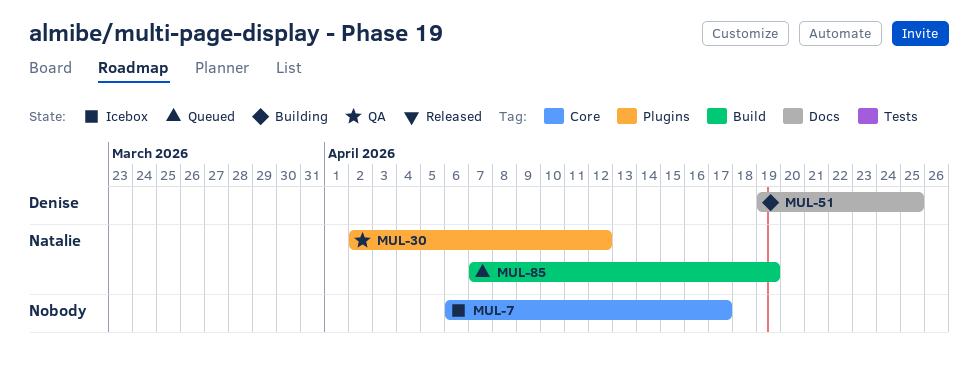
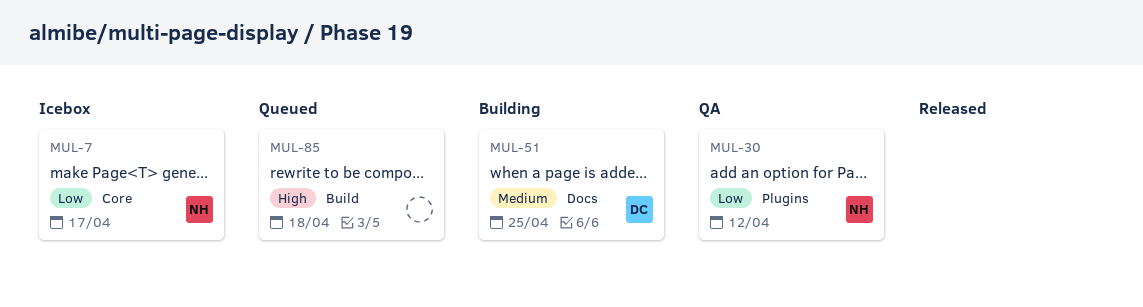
MUL-7, owner: none -> Natalie
MUL-85, owner: Natalie -> none
MUL-85, due: Apr 19 -> Apr 18

